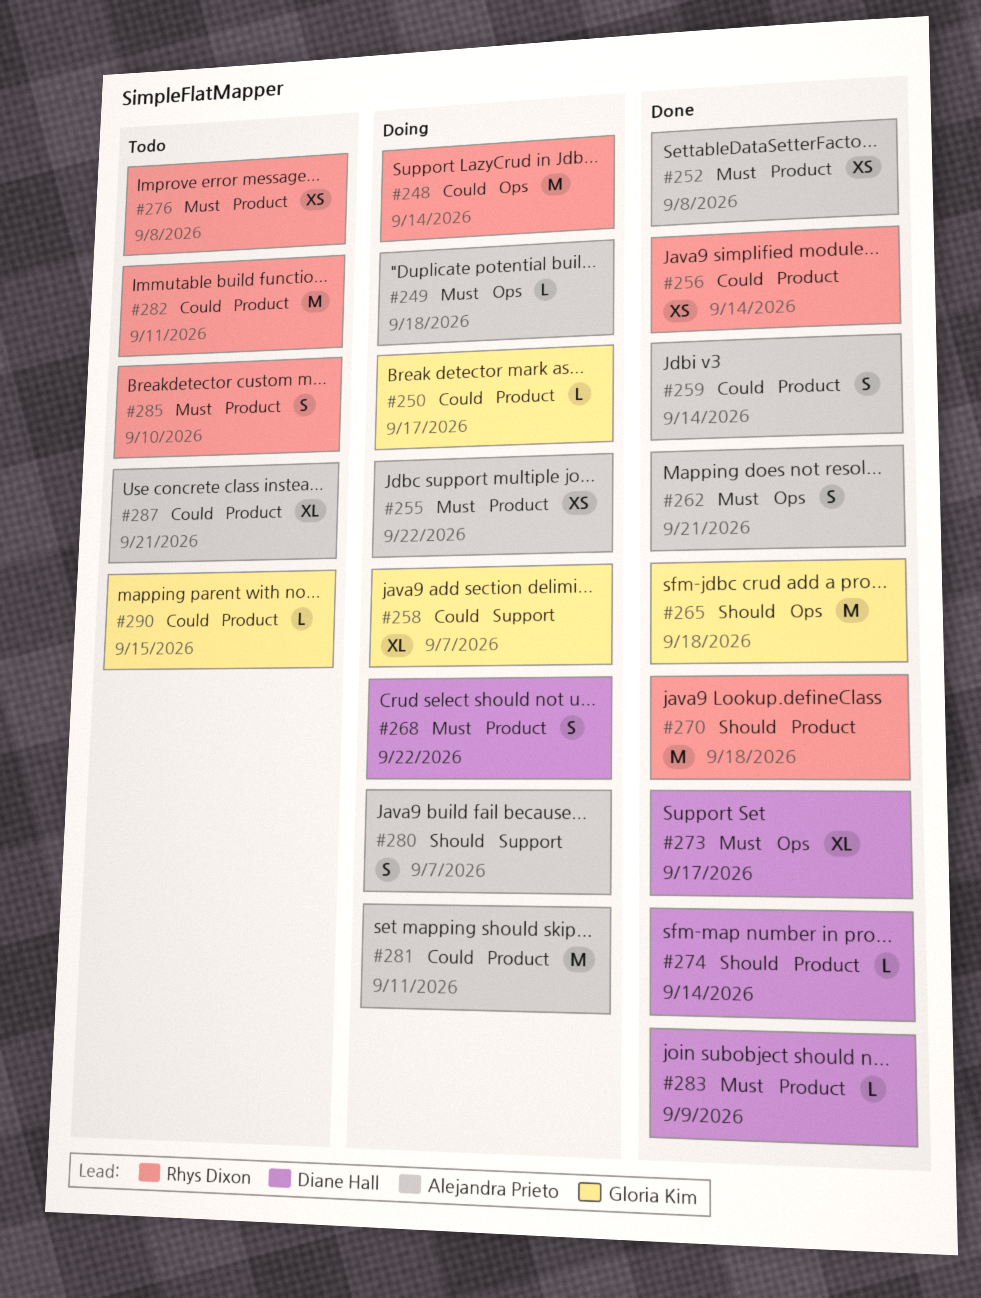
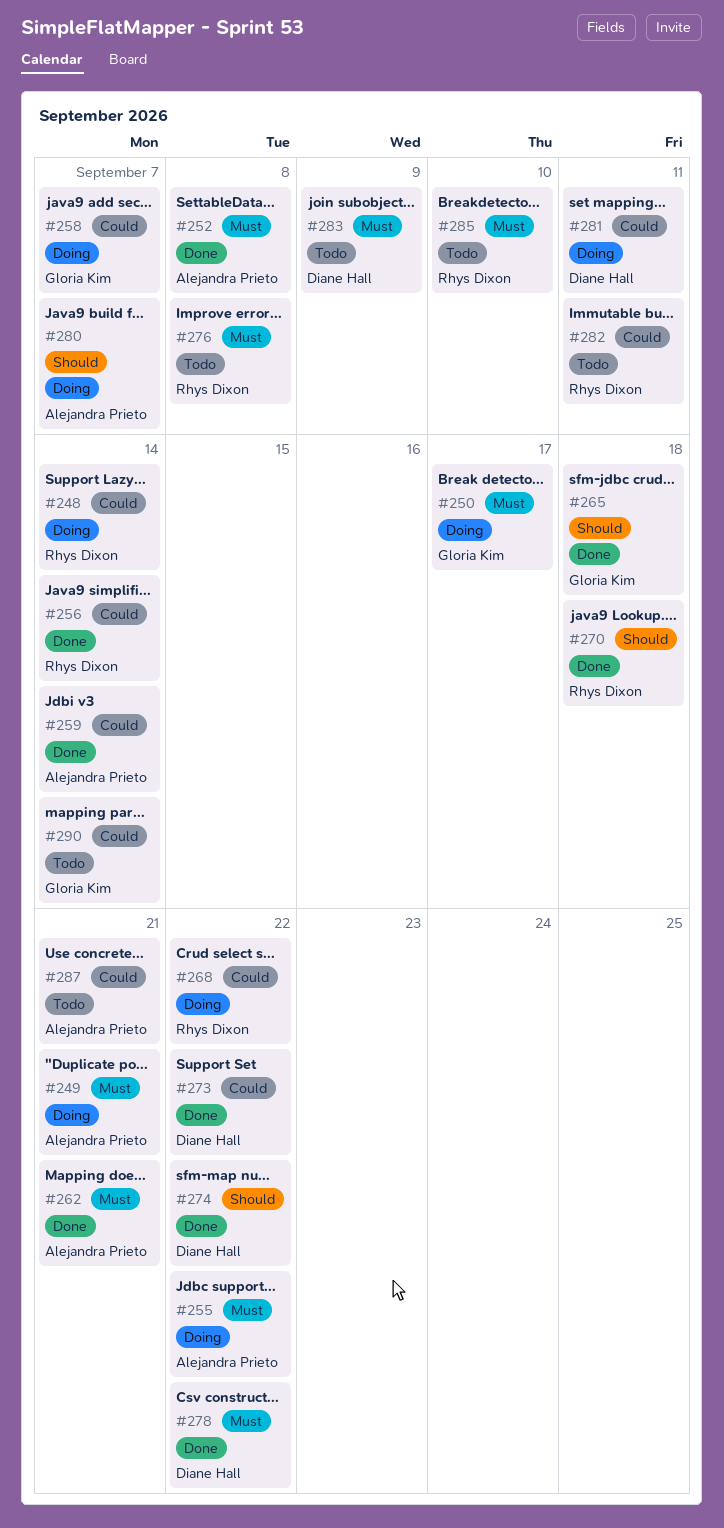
#249, due: Sep 18 -> Sep 21
#250, priority: Could -> Must
#268, owner: Diane Hall -> Rhys Dixon
#268, priority: Must -> Could
#273, priority: Must -> Could
#273, due: Sep 17 -> Sep 22
#274, due: Sep 14 -> Sep 22
#278: none -> present
#281, owner: Alejandra Prieto -> Diane Hall
#283, status: Done -> Todo
#290, due: Sep 15 -> Sep 14

